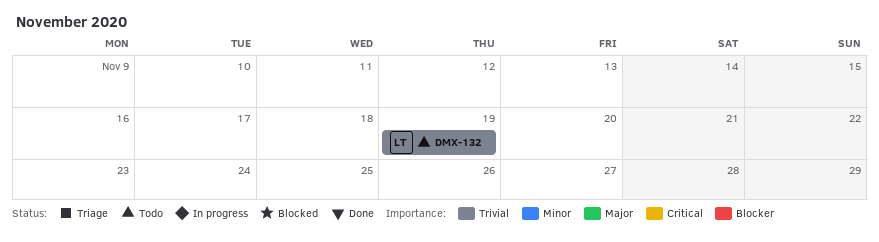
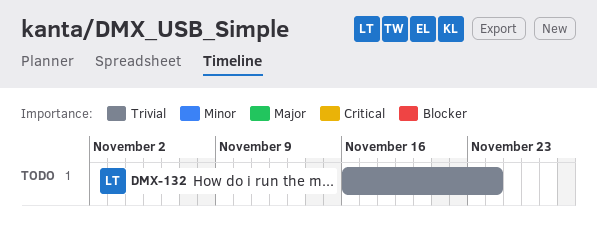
DMX-132, start: Nov 19 -> Nov 16
DMX-132, due: Nov 19 -> Nov 24

